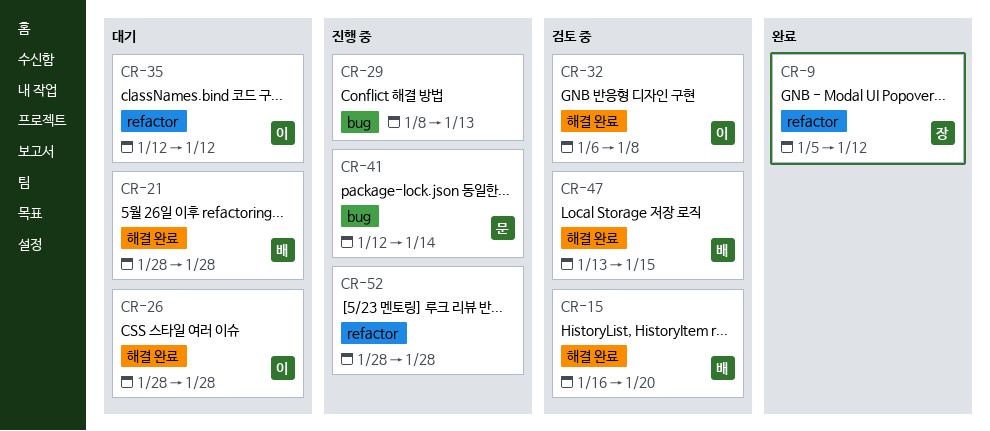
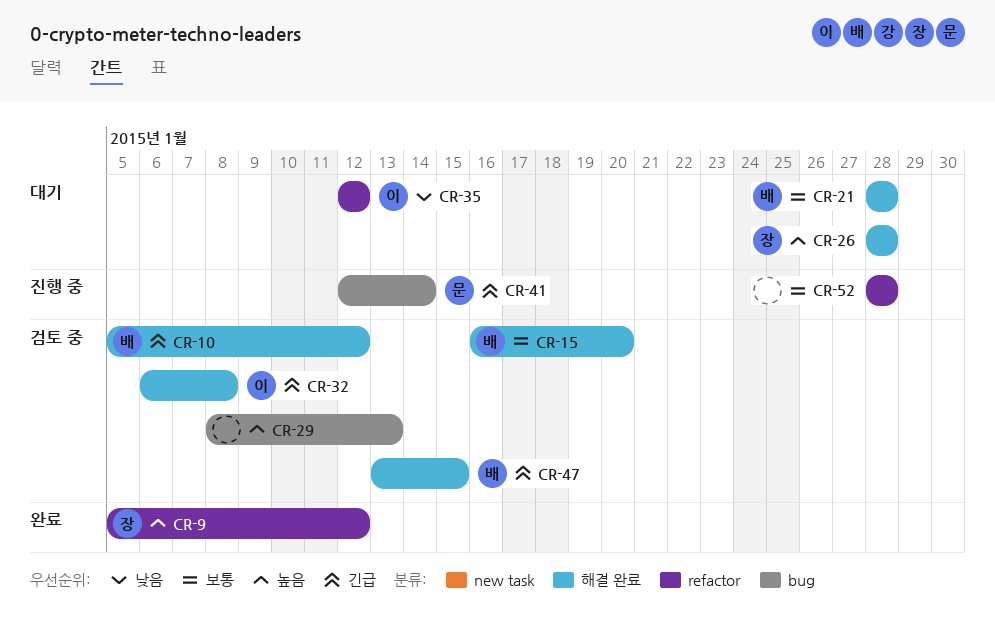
CR-10: none -> present
CR-26, owner: 이 -> 장
CR-29, status: 진행 중 -> 검토 중

